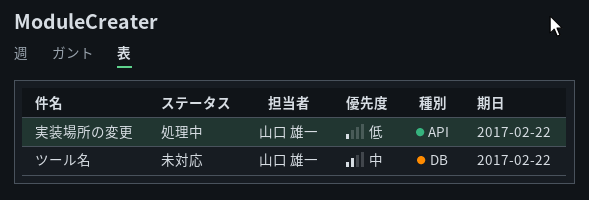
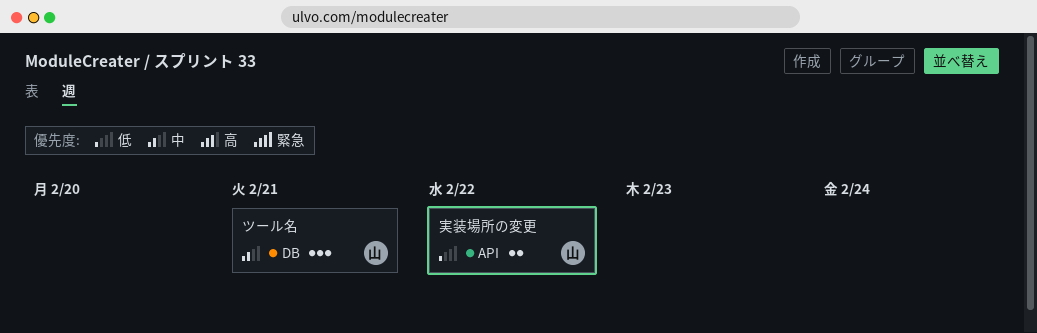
ツール名, due: Feb 22 -> Feb 21

